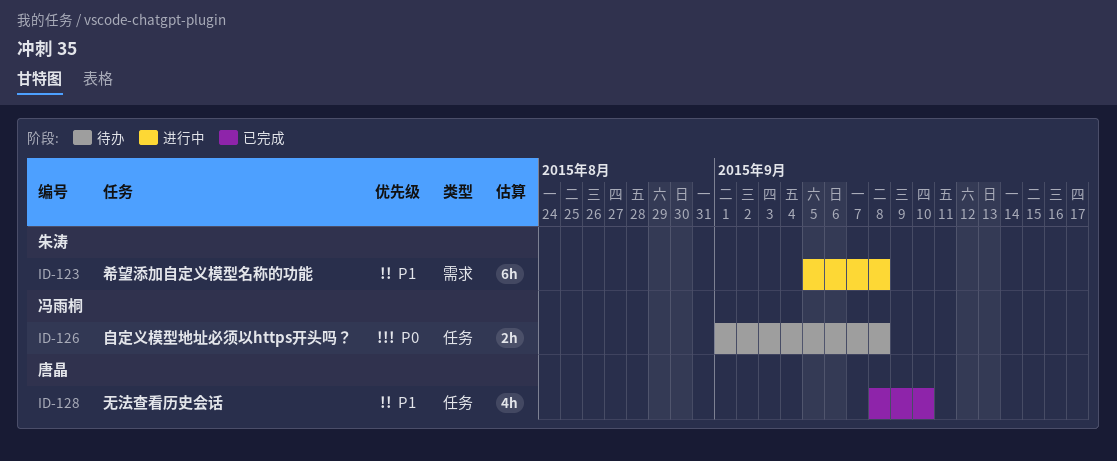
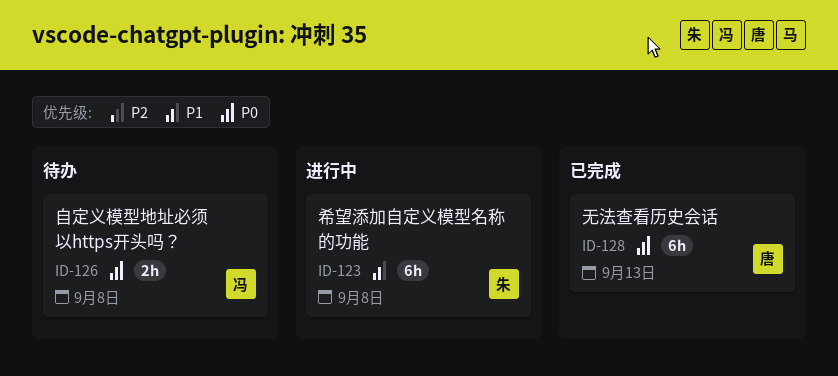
ID-128, priority: P1 -> P0
ID-128, estimate: 4h -> 6h
ID-128, due: Sep 10 -> Sep 13

